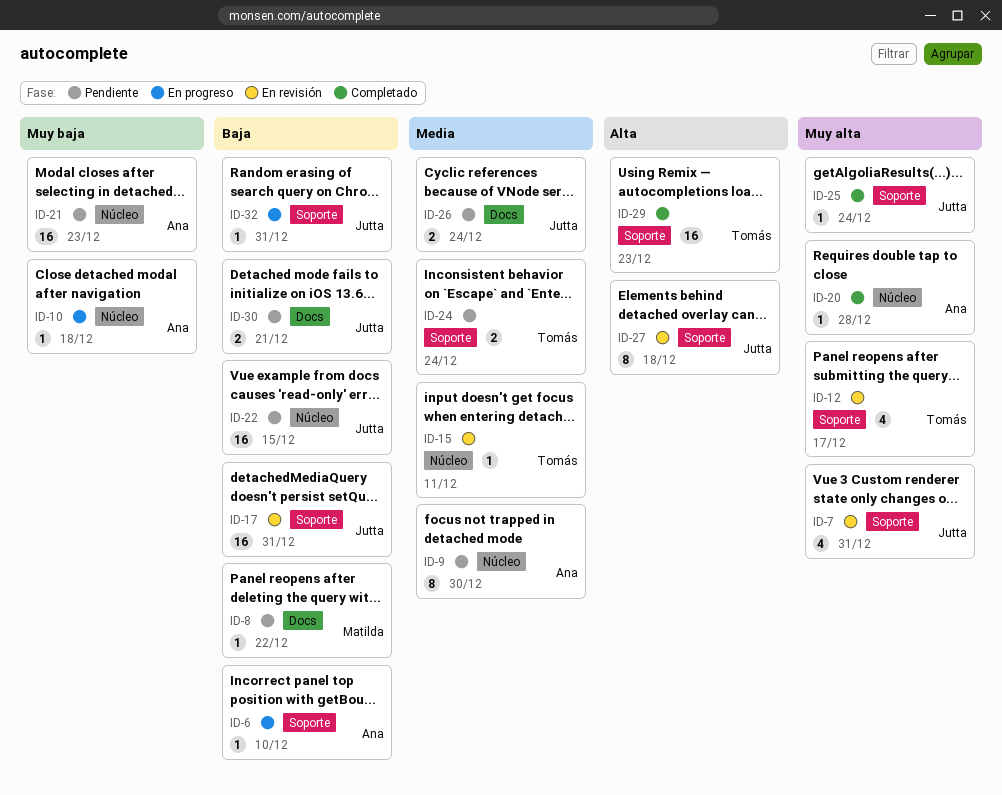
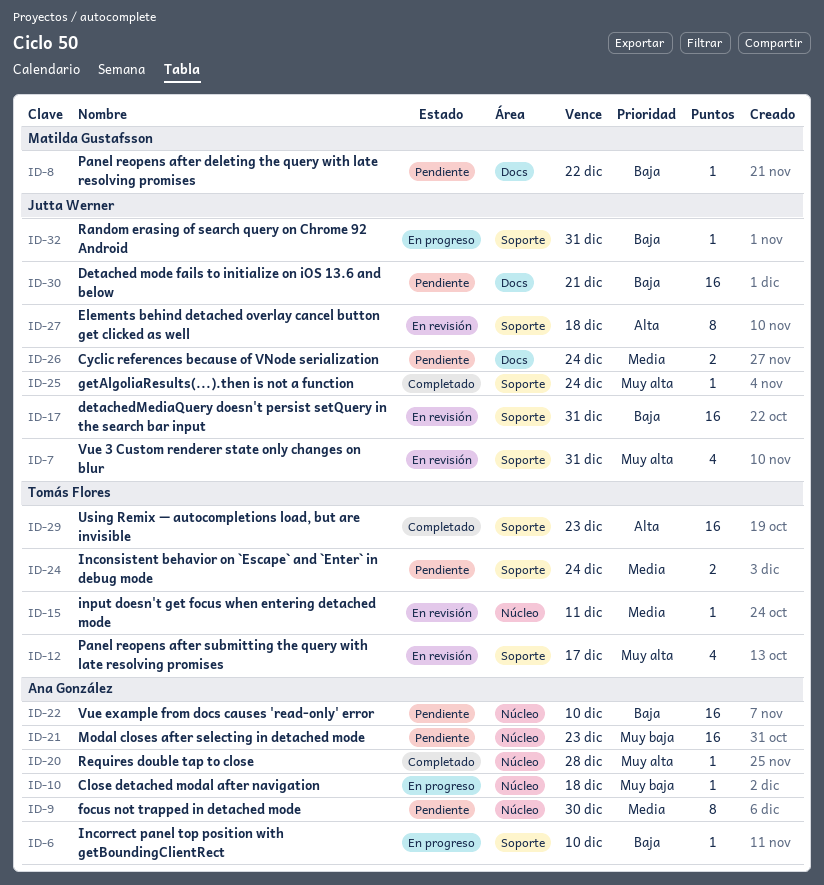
ID-22, owner: Jutta Werner -> Ana González
ID-22, due: Dec 15 -> Dec 10
ID-30, estimate: 2 -> 16

